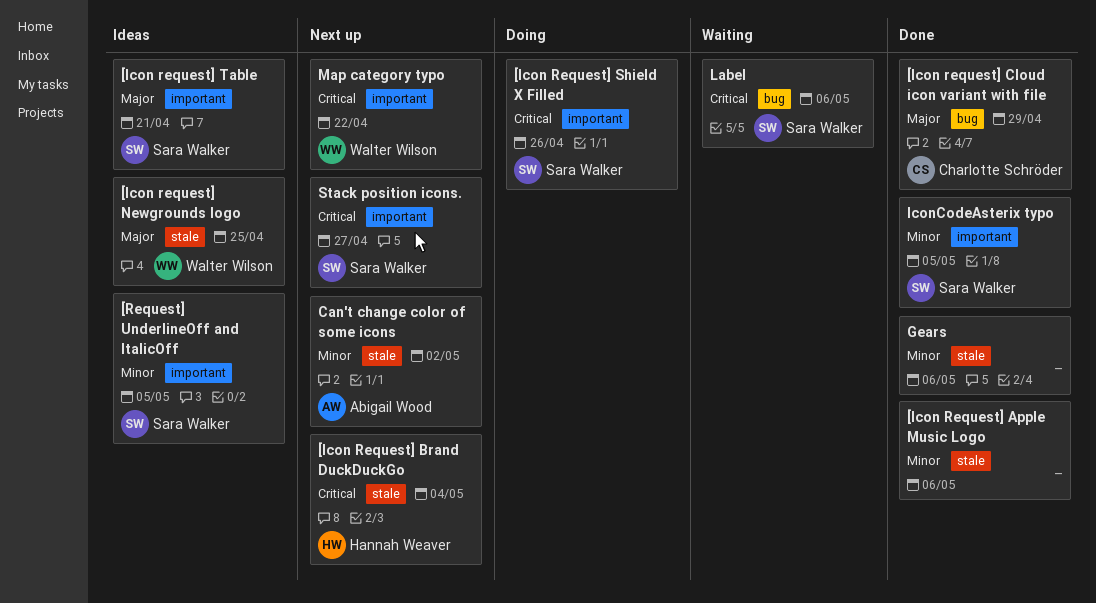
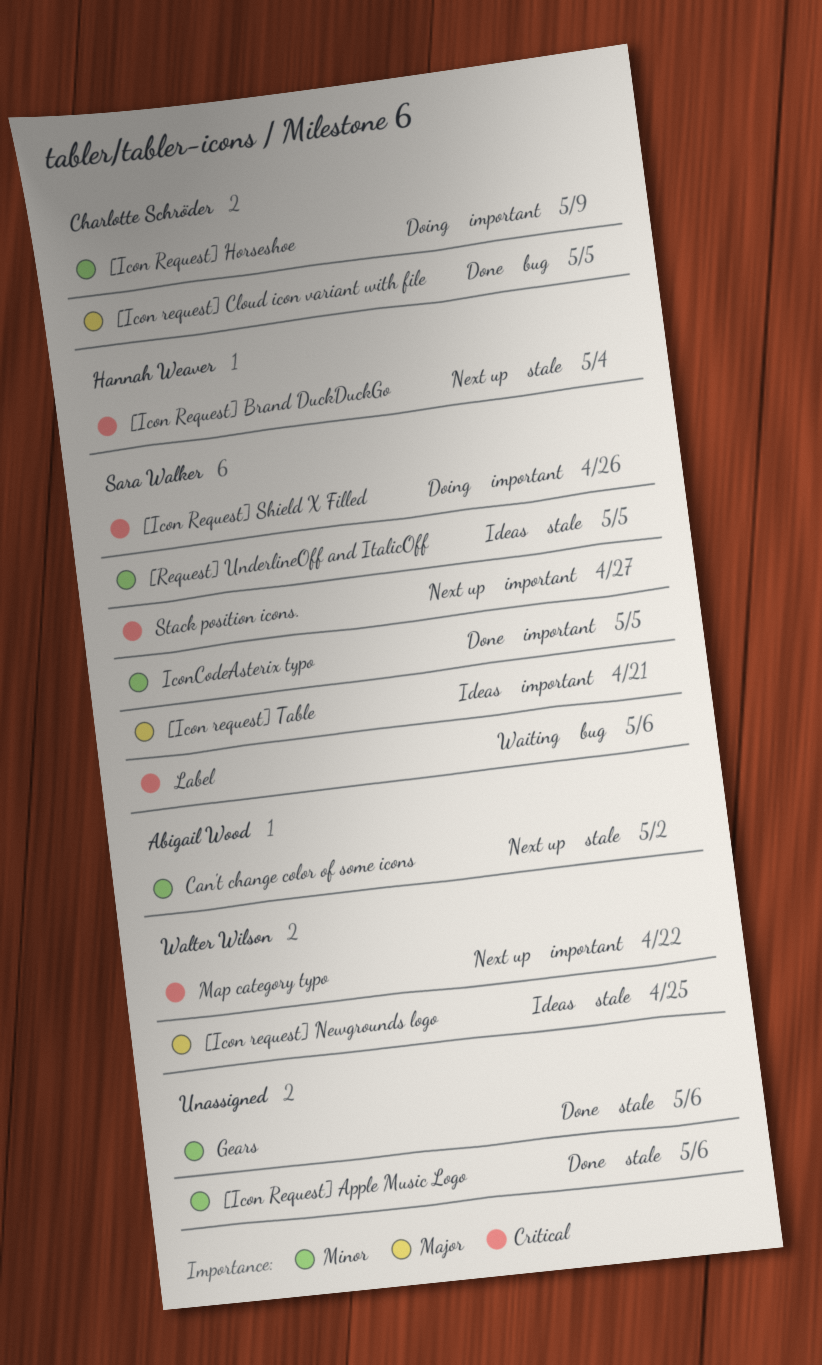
[Icon request] Cloud icon variant with file, due: Apr 29 -> May 5
[Icon Request] Horseshoe: none -> present
[Request] UnderlineOff and ItalicOff, label: important -> stale

